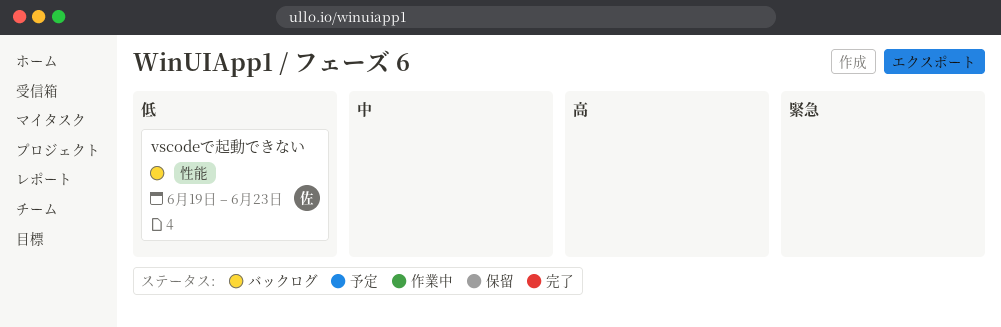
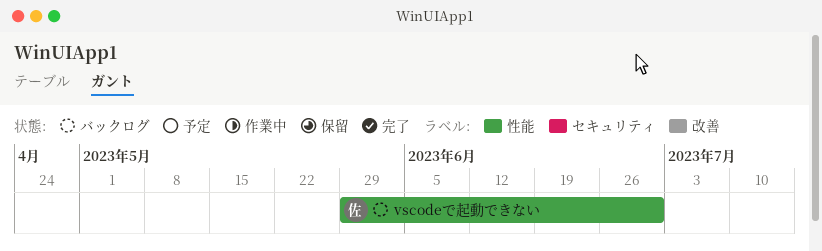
vscodeで起動できない, start: Jun 19 -> May 29
vscodeで起動できない, due: Jun 23 -> Jun 30

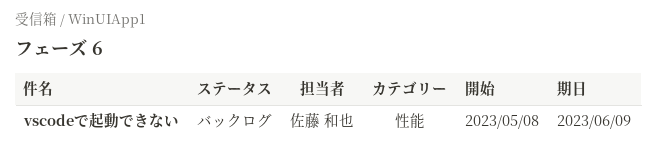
vscodeで起動できない, start: May 29 -> May 8
vscodeで起動できない, due: Jun 30 -> Jun 9

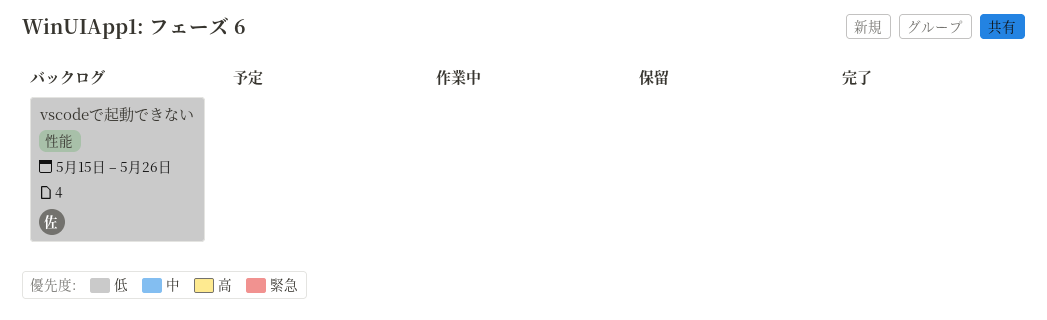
vscodeで起動できない, start: May 8 -> May 15
vscodeで起動できない, due: Jun 9 -> May 26

